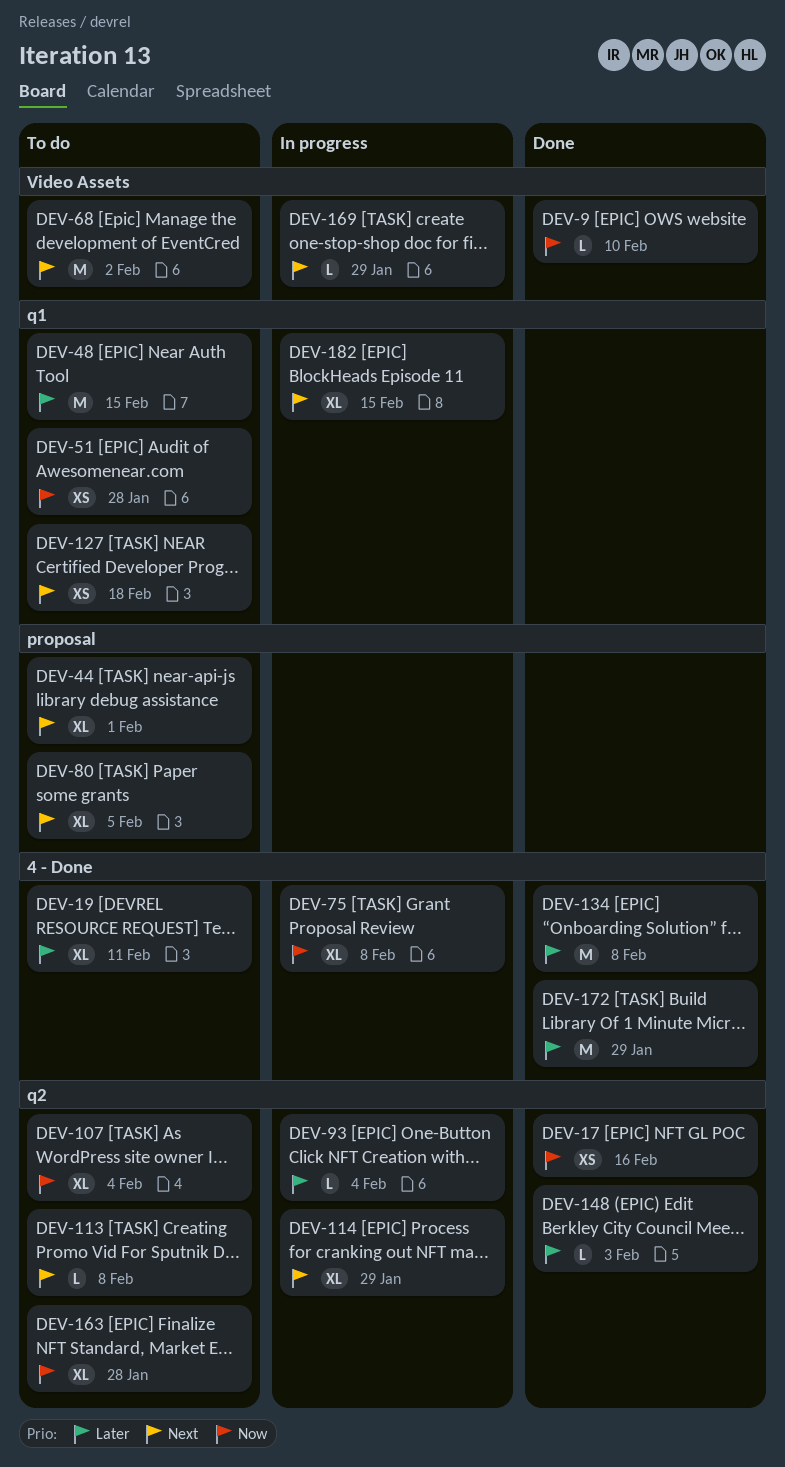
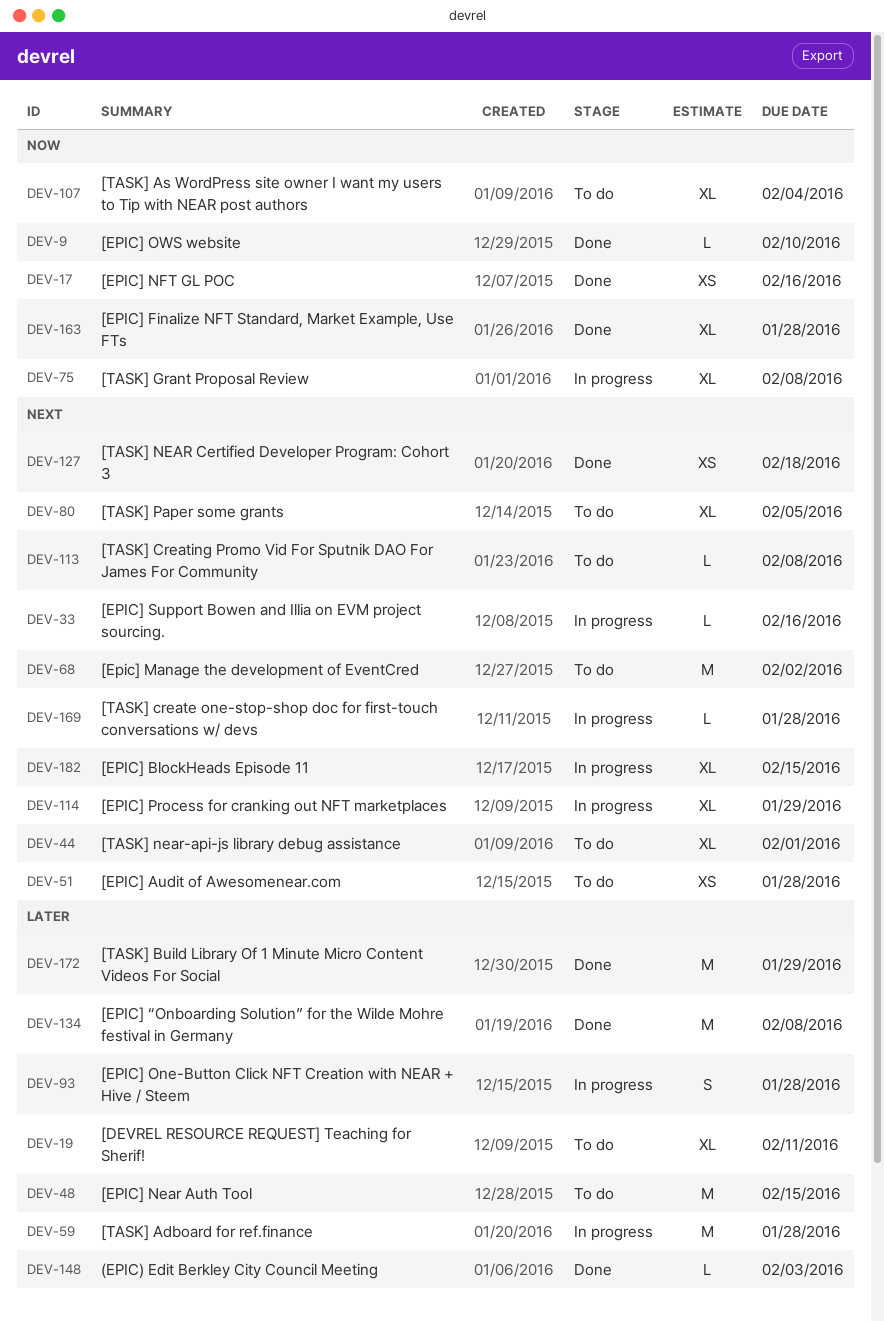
DEV-33: none -> present
DEV-51, priority: Now -> Next
DEV-59: none -> present
DEV-93, estimate: L -> S
DEV-93, due: Feb 4 -> Jan 28
DEV-127, status: To do -> Done
DEV-163, status: To do -> Done
DEV-169, due: Jan 29 -> Jan 28

